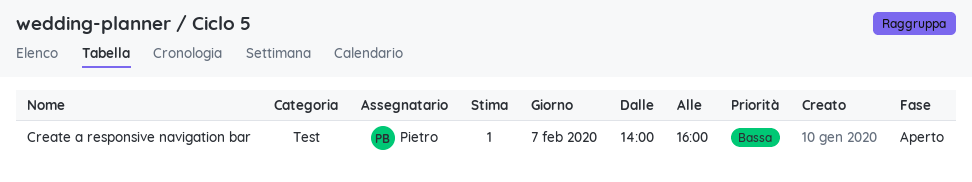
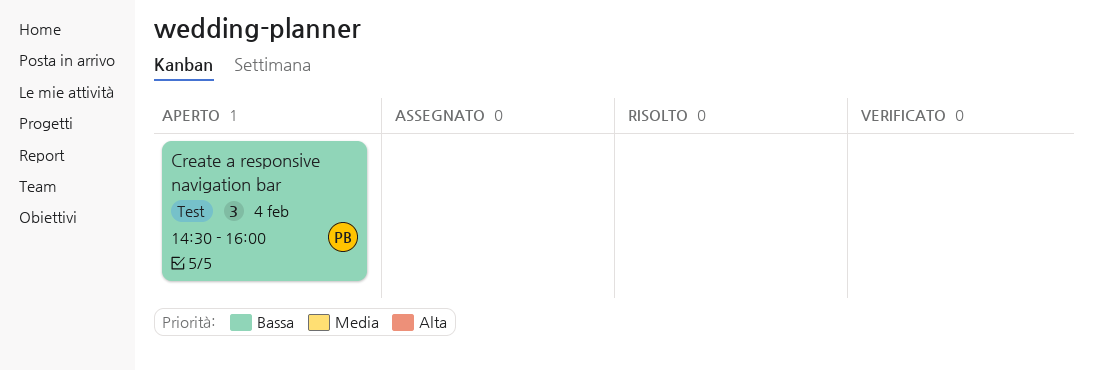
Create a responsive navigation bar, estimate: 1 -> 3
Create a responsive navigation bar, day: Feb 7 -> Feb 4
Create a responsive navigation bar, begins: 14:00 -> 14:30

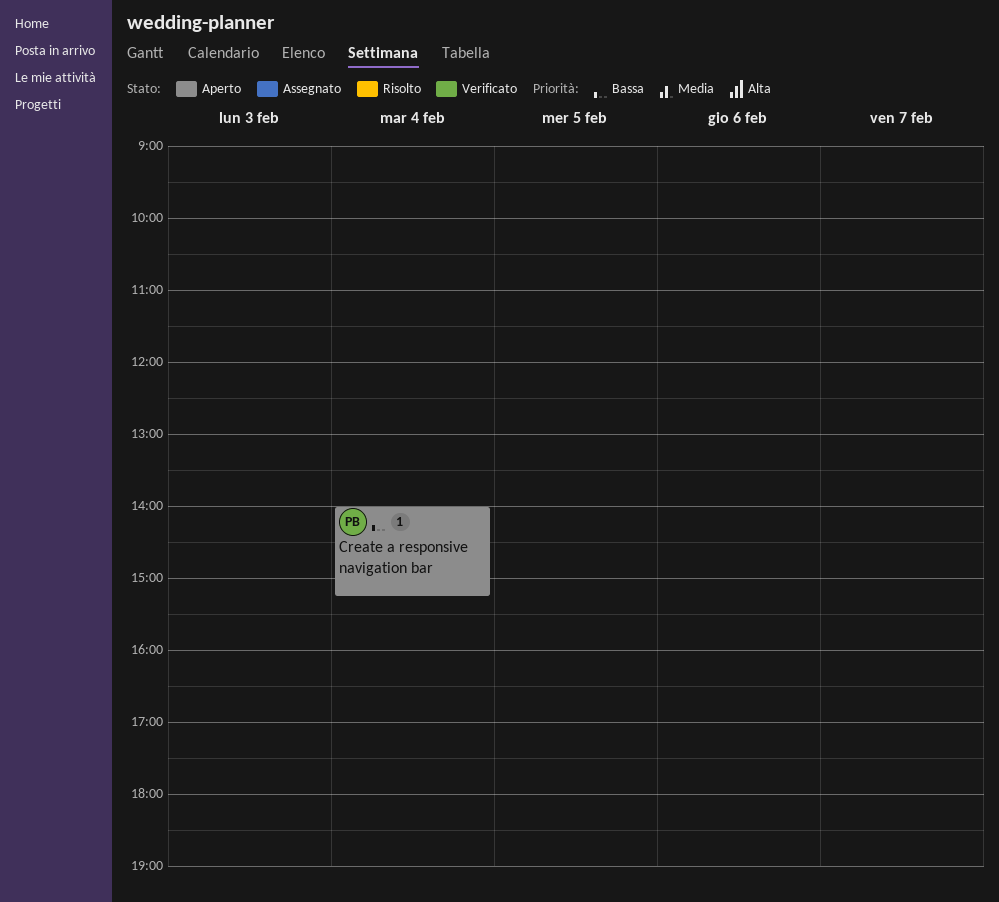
Create a responsive navigation bar, estimate: 3 -> 1
Create a responsive navigation bar, begins: 14:30 -> 14:00
Create a responsive navigation bar, ends: 16:00 -> 15:15

